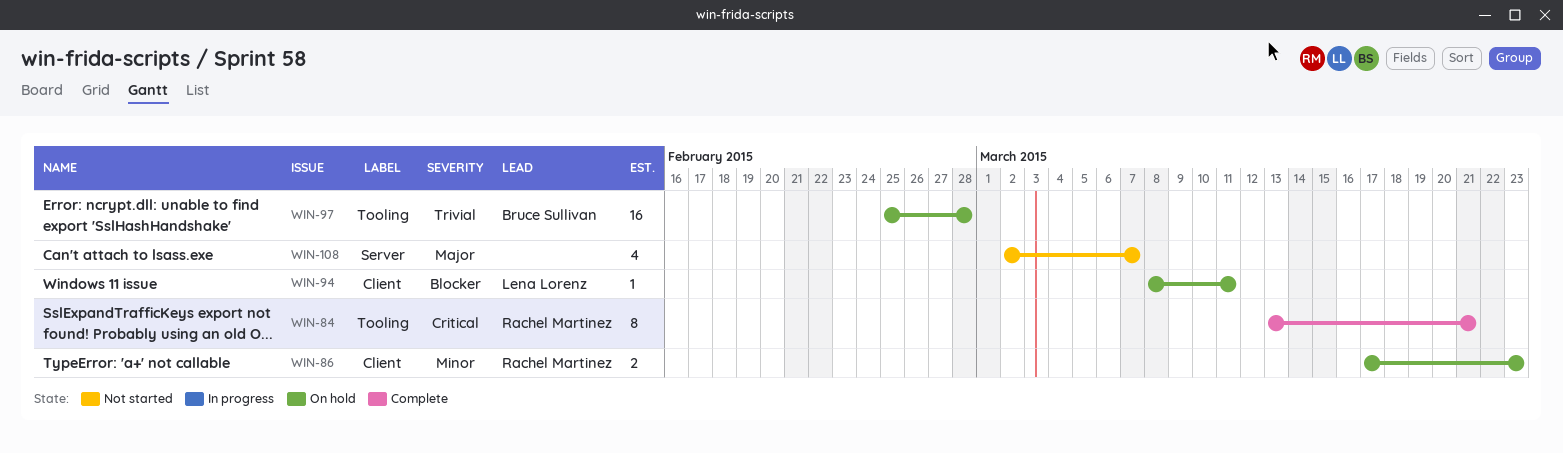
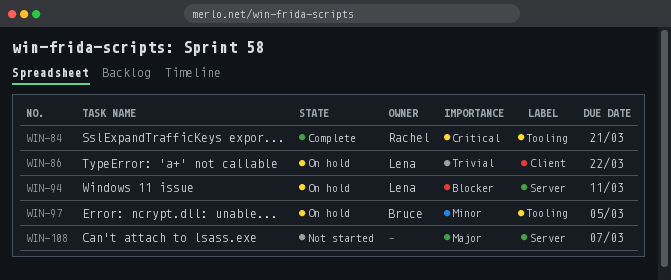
WIN-86, owner: Rachel Martinez -> Lena Lorenz
WIN-86, priority: Minor -> Trivial
WIN-86, due: Mar 23 -> Mar 22
WIN-94, label: Client -> Server
WIN-97, priority: Trivial -> Minor
WIN-97, due: Feb 28 -> Mar 5

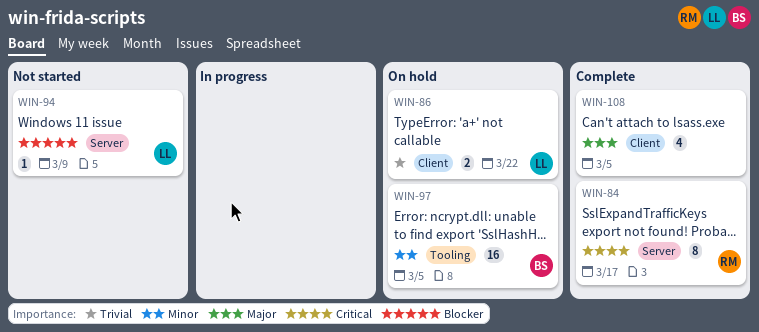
WIN-84, label: Tooling -> Server
WIN-84, due: Mar 21 -> Mar 17
WIN-94, status: On hold -> Not started
WIN-94, due: Mar 11 -> Mar 9
WIN-108, status: Not started -> Complete
WIN-108, label: Server -> Client
WIN-108, due: Mar 7 -> Mar 5

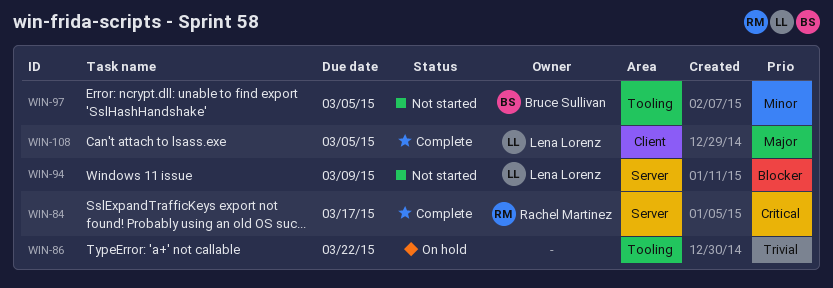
WIN-86, owner: Lena Lorenz -> none
WIN-86, label: Client -> Tooling
WIN-97, status: On hold -> Not started
WIN-108, owner: none -> Lena Lorenz

